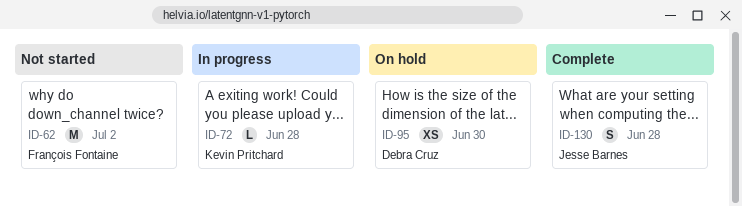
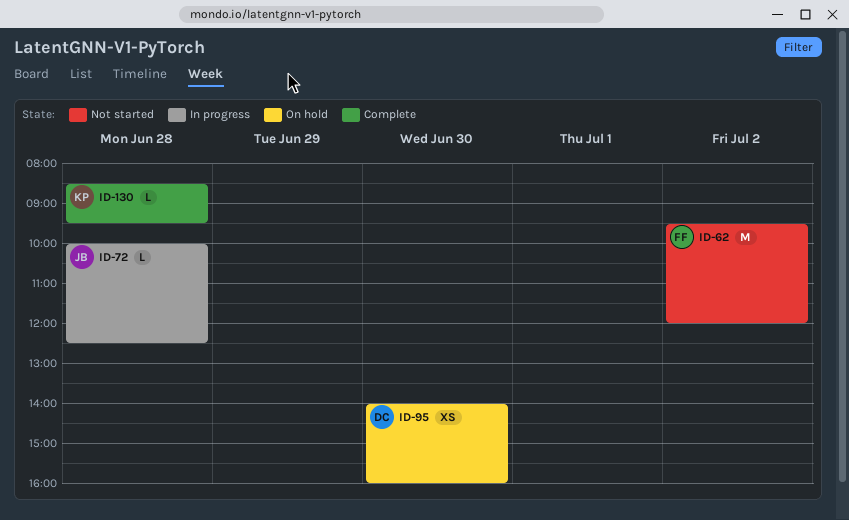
ID-72, owner: Kevin Pritchard -> Jesse Barnes
ID-130, owner: Jesse Barnes -> Kevin Pritchard
ID-130, estimate: S -> L

